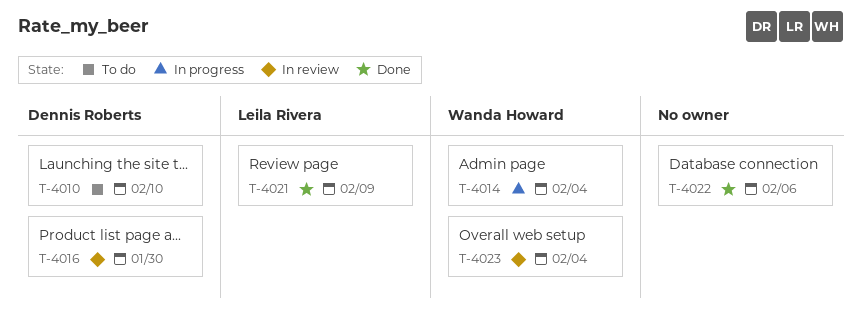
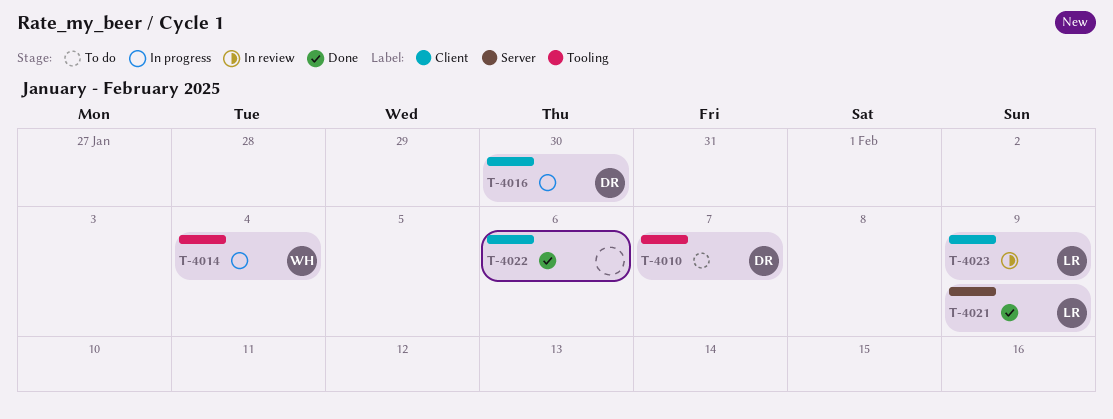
T-4010, due: Feb 10 -> Feb 7
T-4016, status: In review -> In progress
T-4023, owner: Wanda Howard -> Leila Rivera
T-4023, due: Feb 4 -> Feb 9

